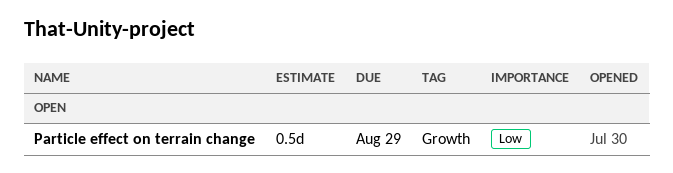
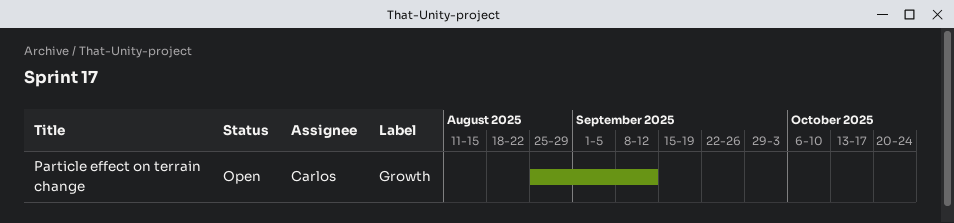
Particle effect on terrain change, due: Aug 29 -> Sep 12

